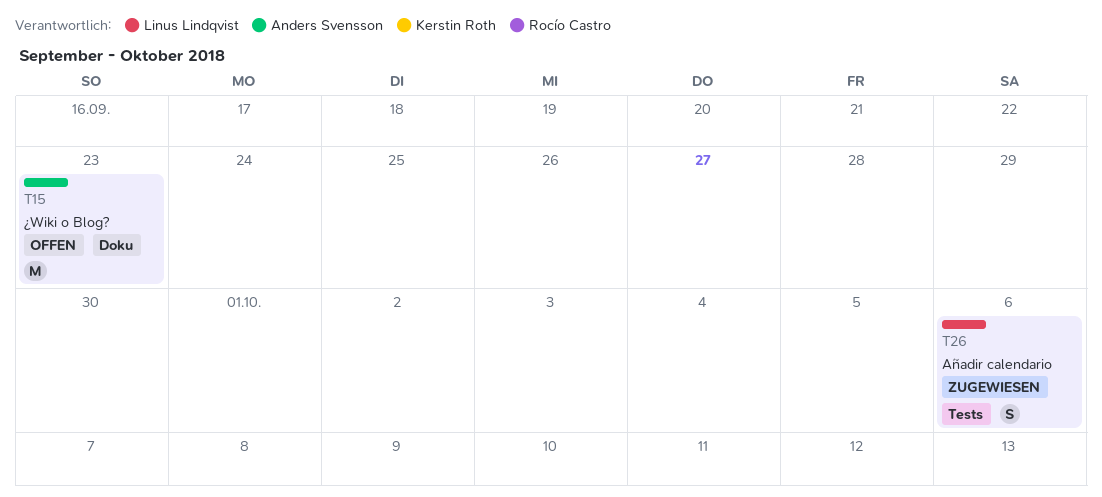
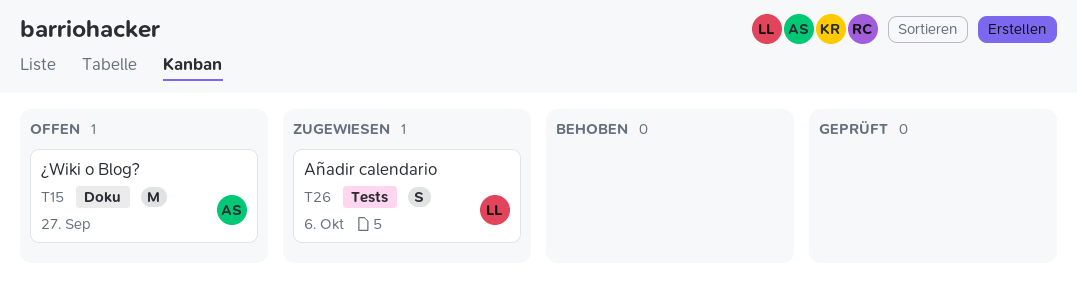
T15, due: Sep 23 -> Sep 27

